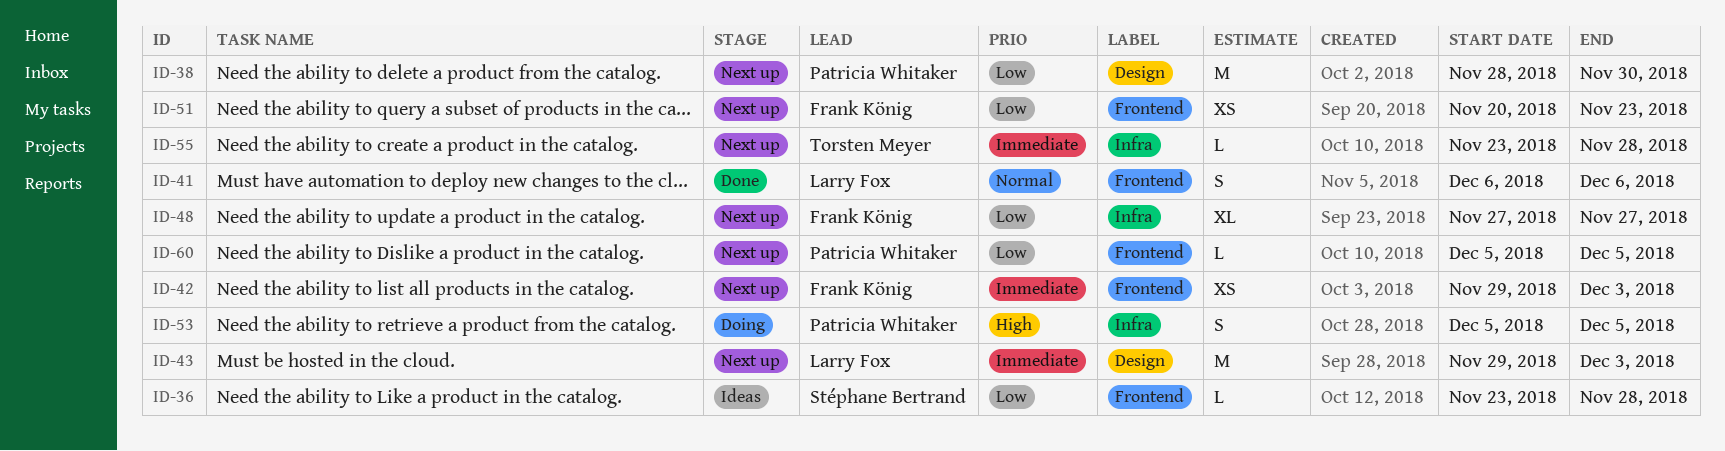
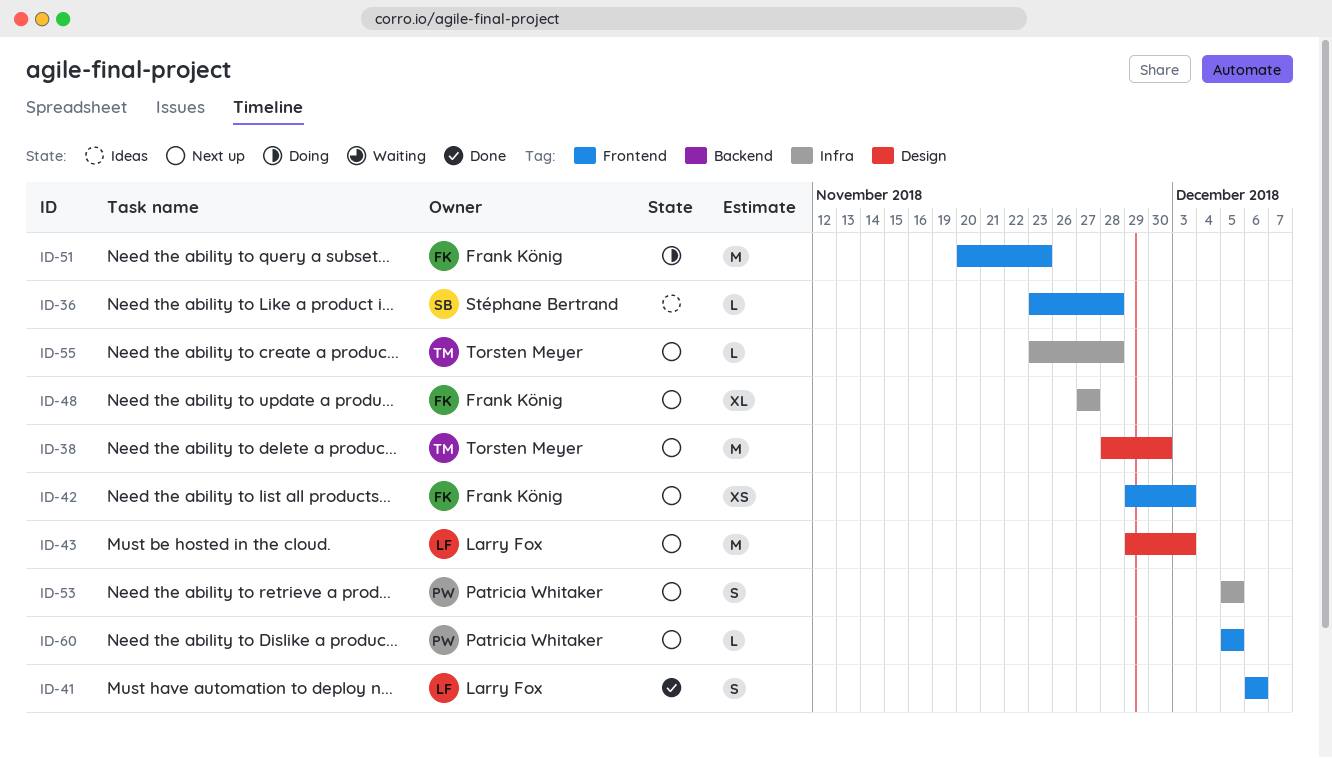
ID-38, owner: Patricia Whitaker -> Torsten Meyer
ID-51, status: Next up -> Doing
ID-51, estimate: XS -> M
ID-53, status: Doing -> Next up

